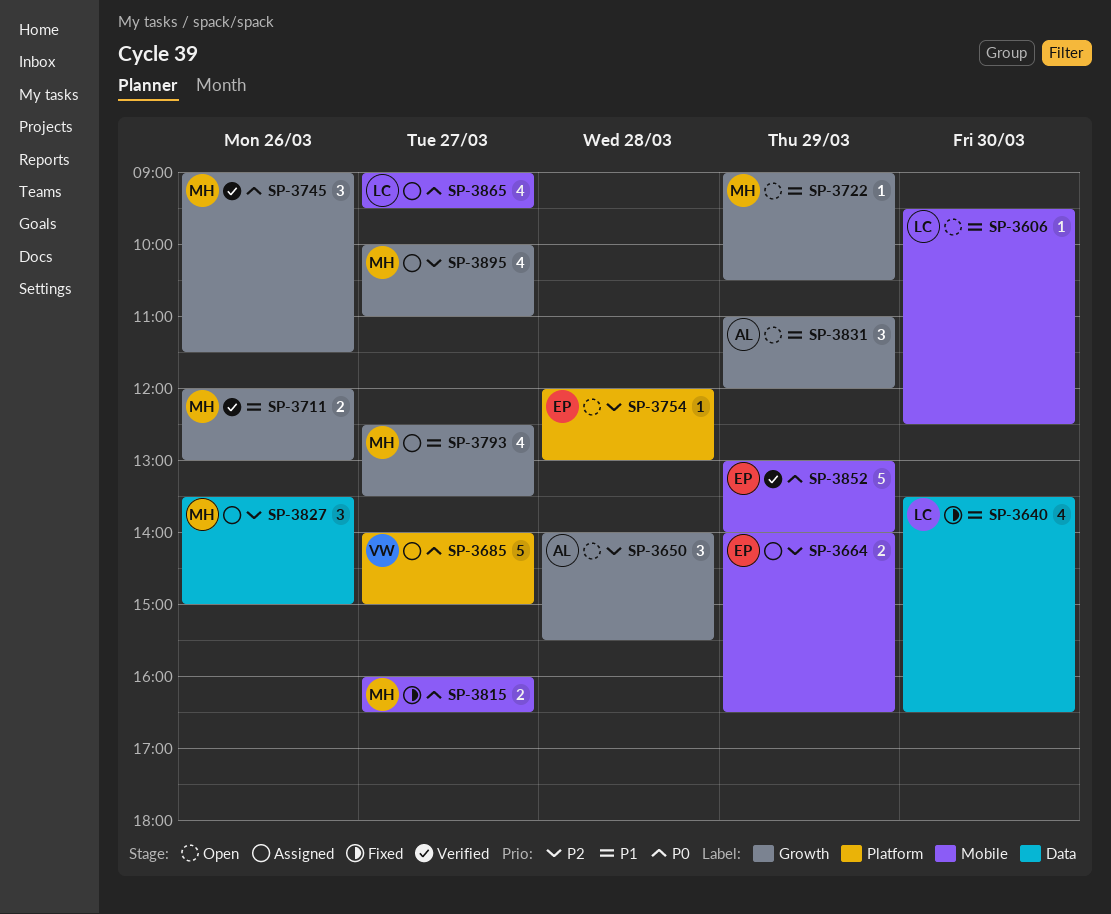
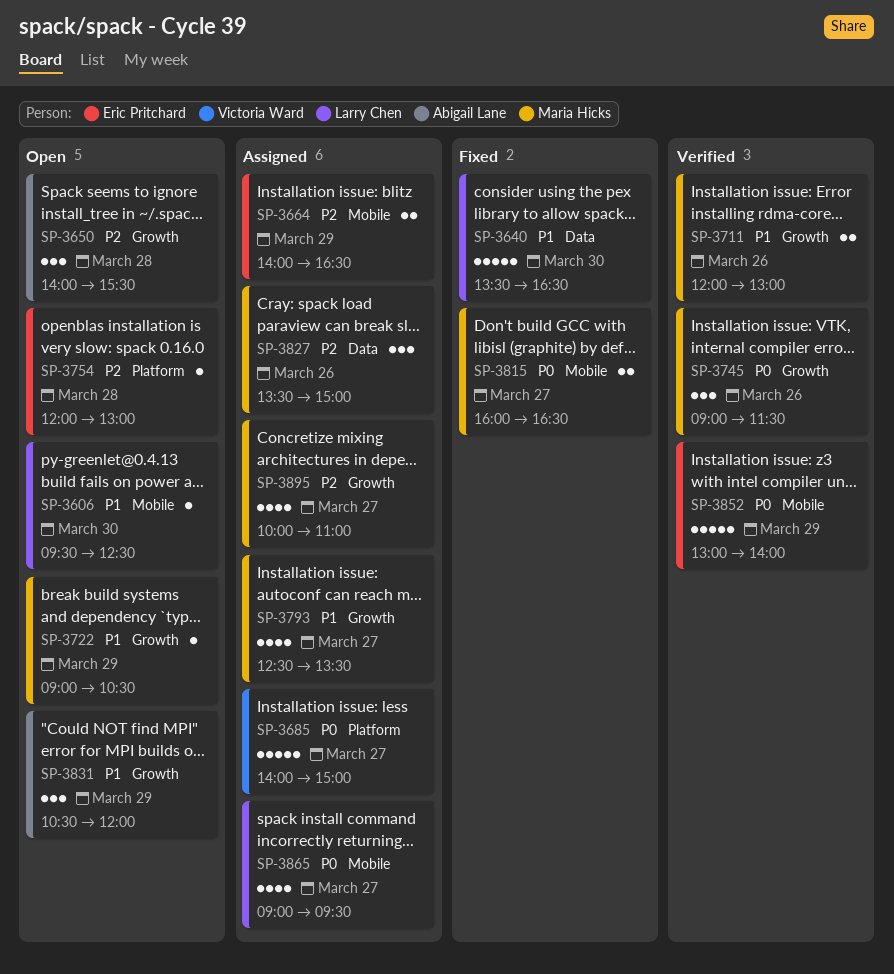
SP-3640, estimate: 4 -> 5
SP-3831, begins: 11:00 -> 10:30

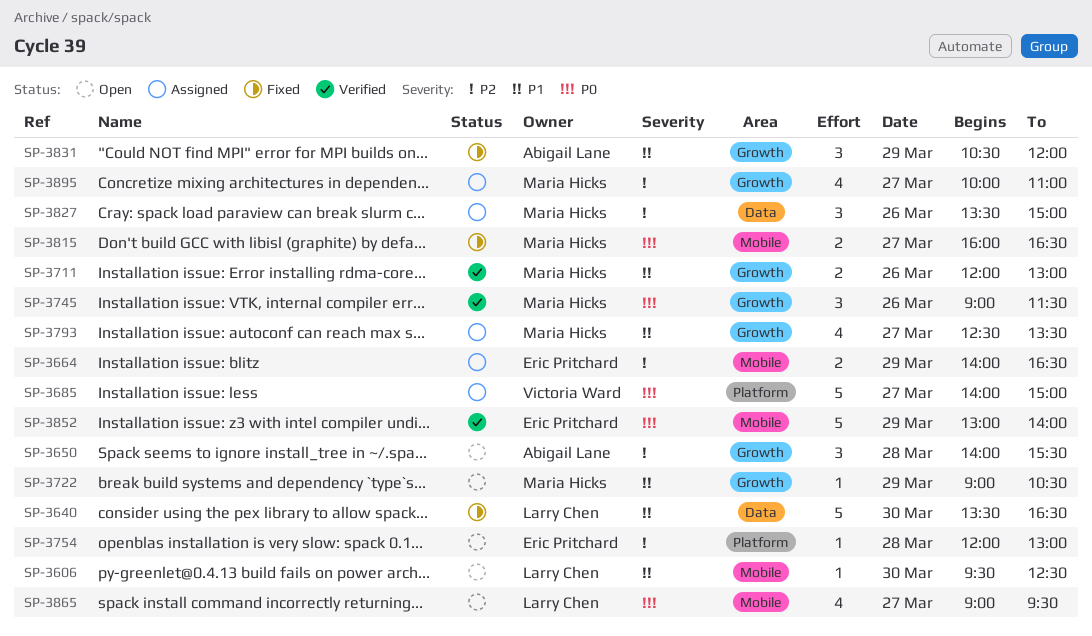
SP-3831, status: Open -> Fixed
SP-3865, status: Assigned -> Open

